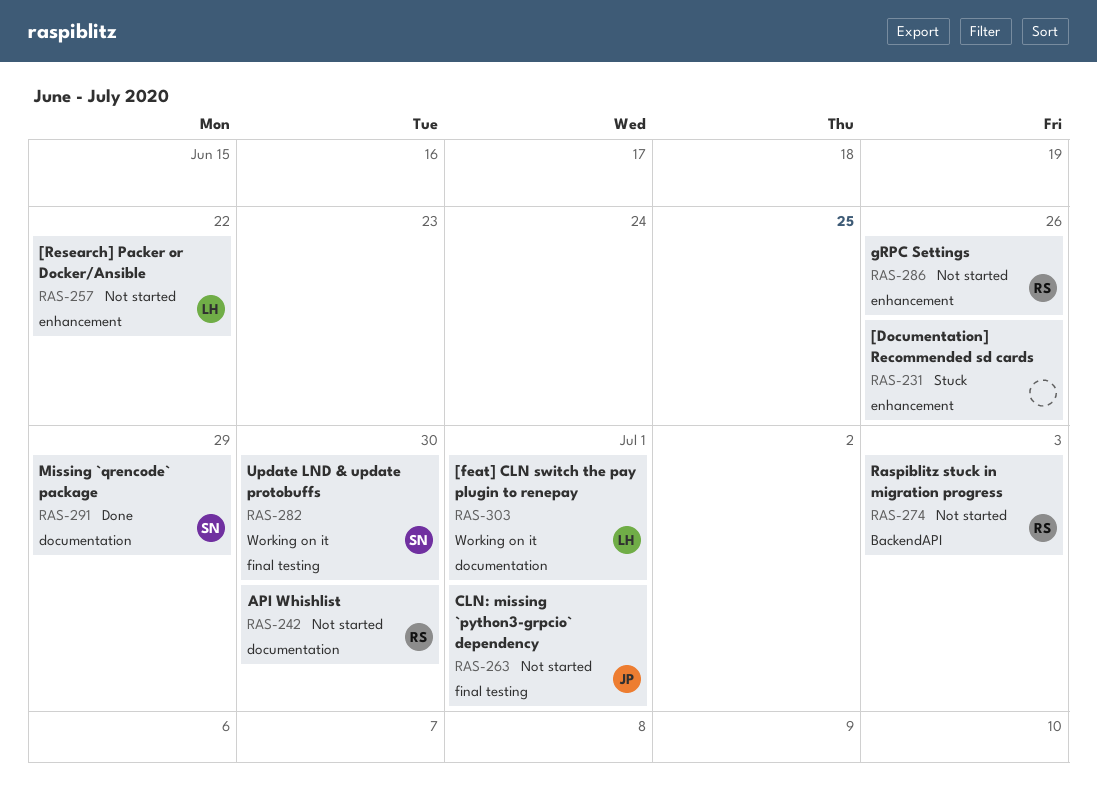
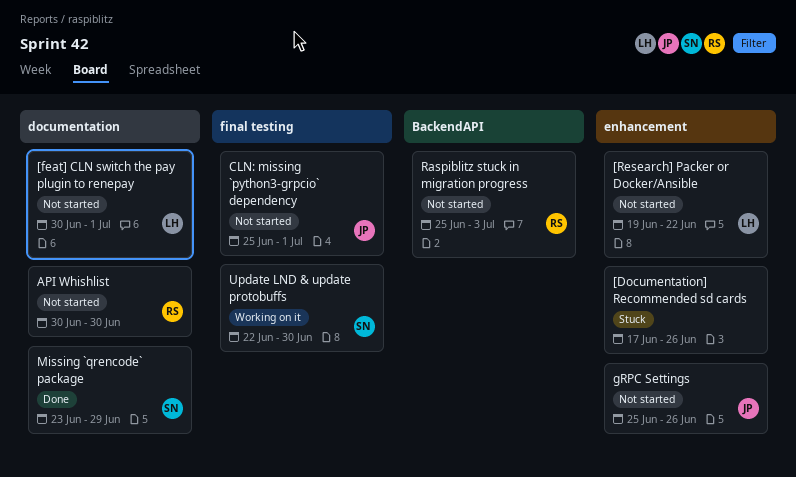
[feat] CLN switch the pay plugin to renepay, status: Working on it -> Not started
gRPC Settings, owner: RS -> JP

